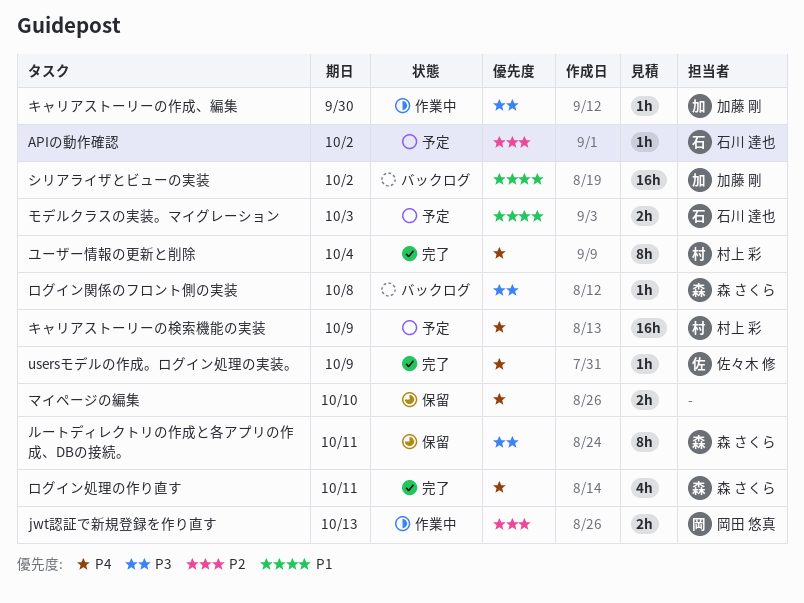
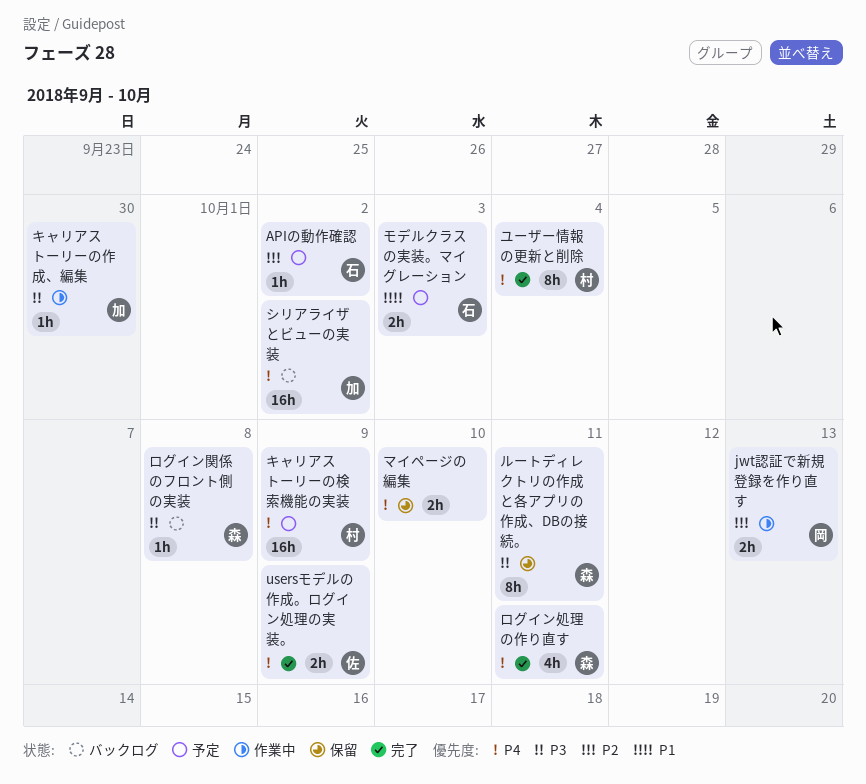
usersモデルの作成。ログイン処理の実装。, estimate: 1h -> 2h
シリアライザとビューの実装, priority: P1 -> P4

